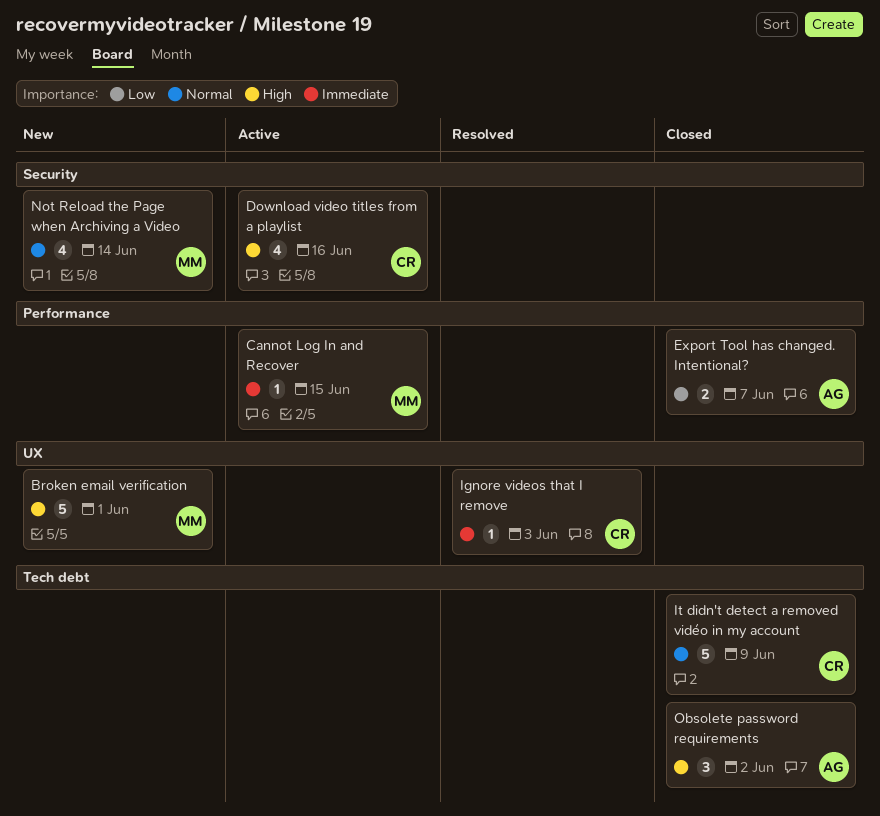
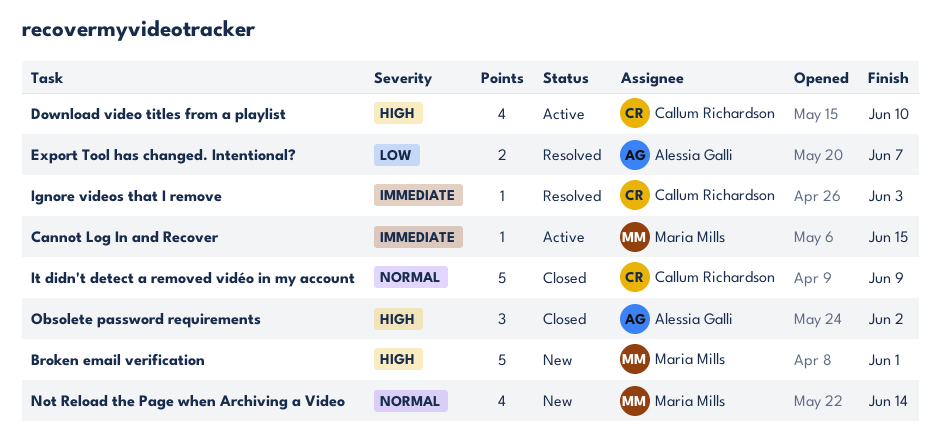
Download video titles from a playlist, due: Jun 16 -> Jun 10
Export Tool has changed. Intentional?, status: Closed -> Resolved

